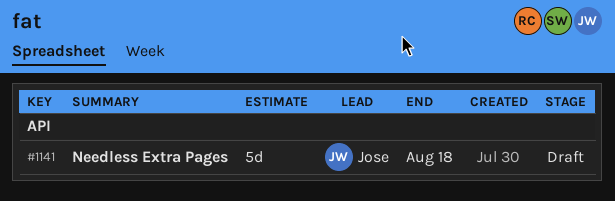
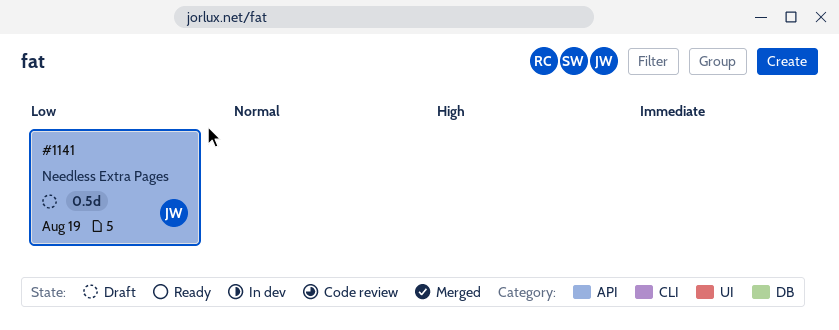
#1141, estimate: 5d -> 0.5d
#1141, due: Aug 18 -> Aug 19

